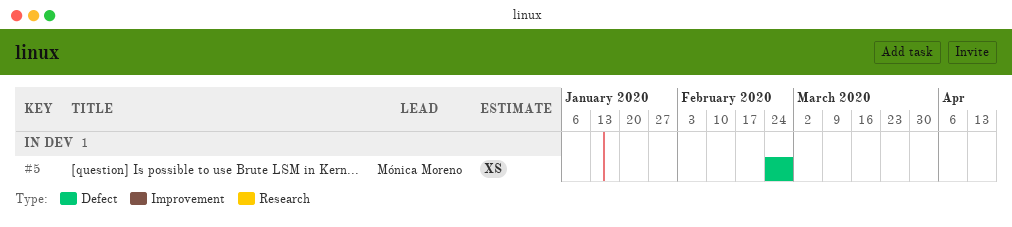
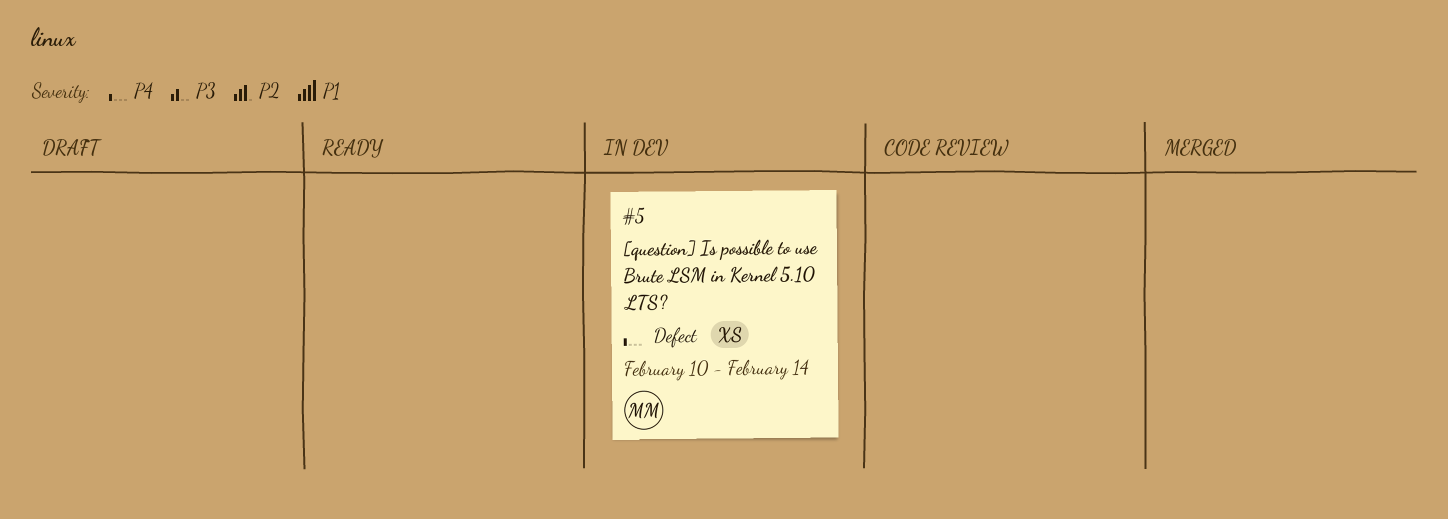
#5, start: Feb 24 -> Feb 10
#5, due: Feb 28 -> Feb 14

